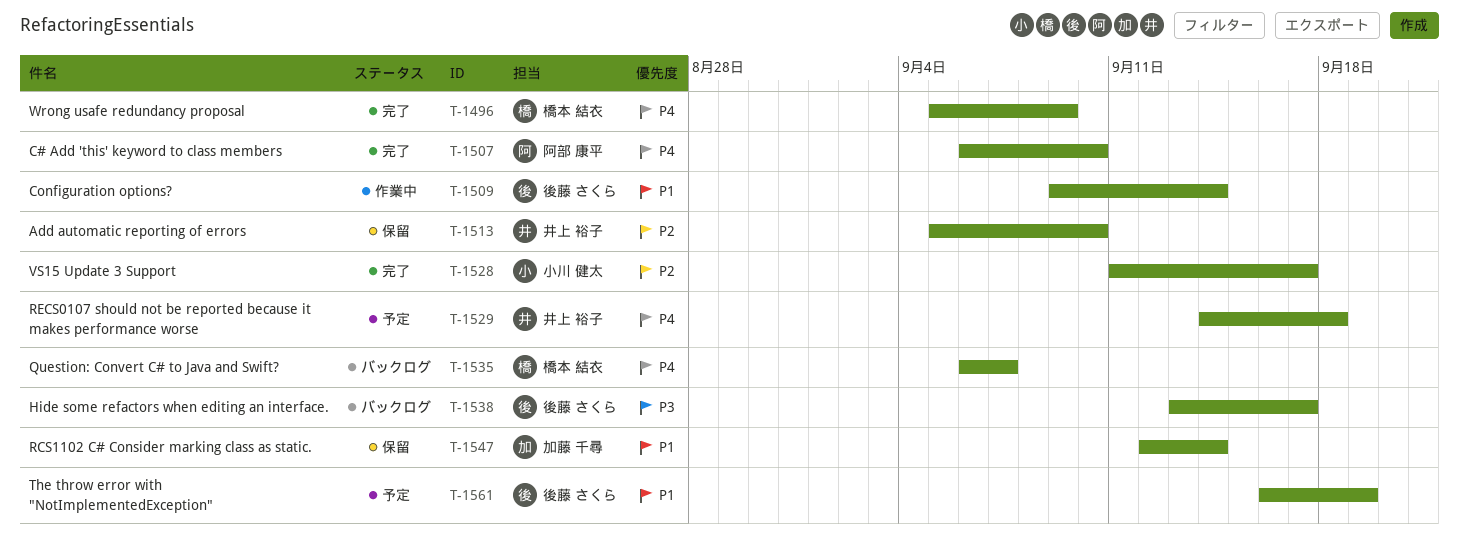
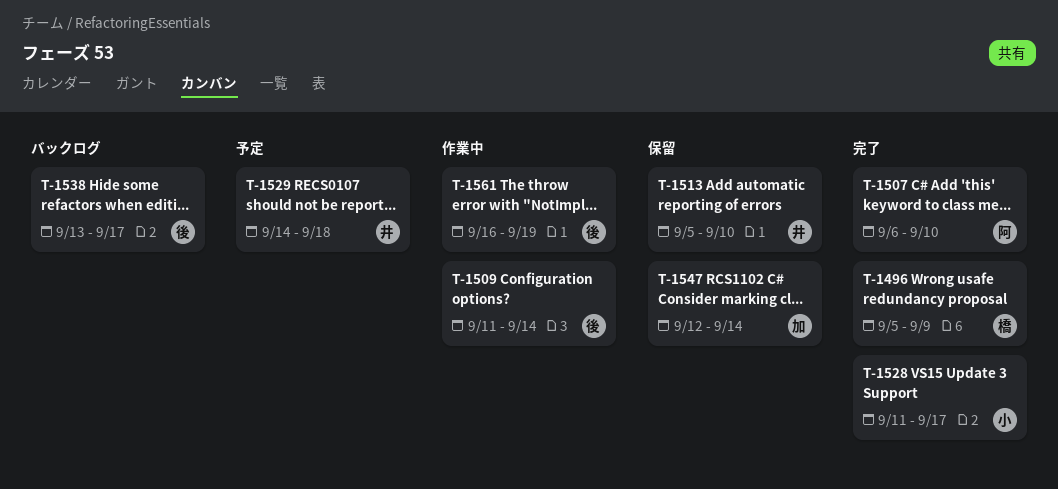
T-1509, start: Sep 9 -> Sep 11
T-1535: present -> none
T-1561, status: 予定 -> 作業中

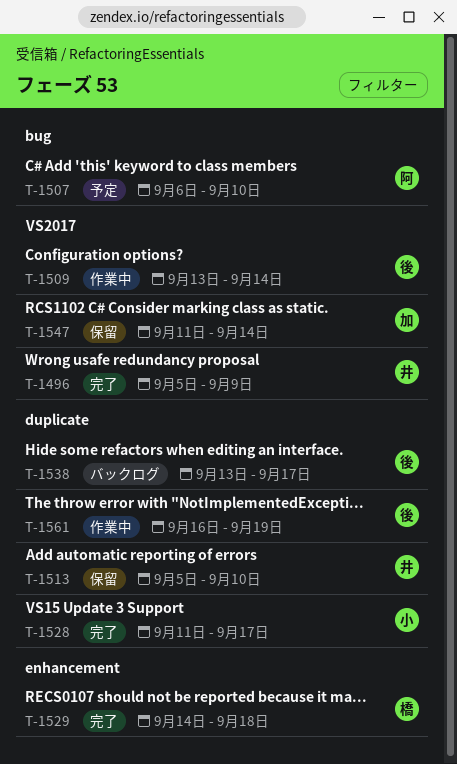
T-1496, owner: 橋 -> 井
T-1507, status: 完了 -> 予定
T-1509, start: Sep 11 -> Sep 13
T-1529, status: 予定 -> 完了
T-1529, owner: 井 -> 橋
T-1547, start: Sep 12 -> Sep 11

